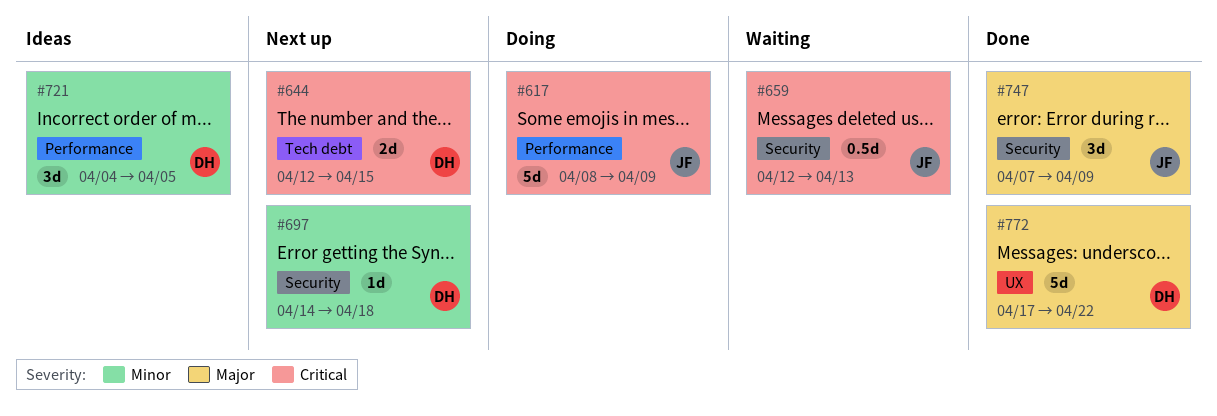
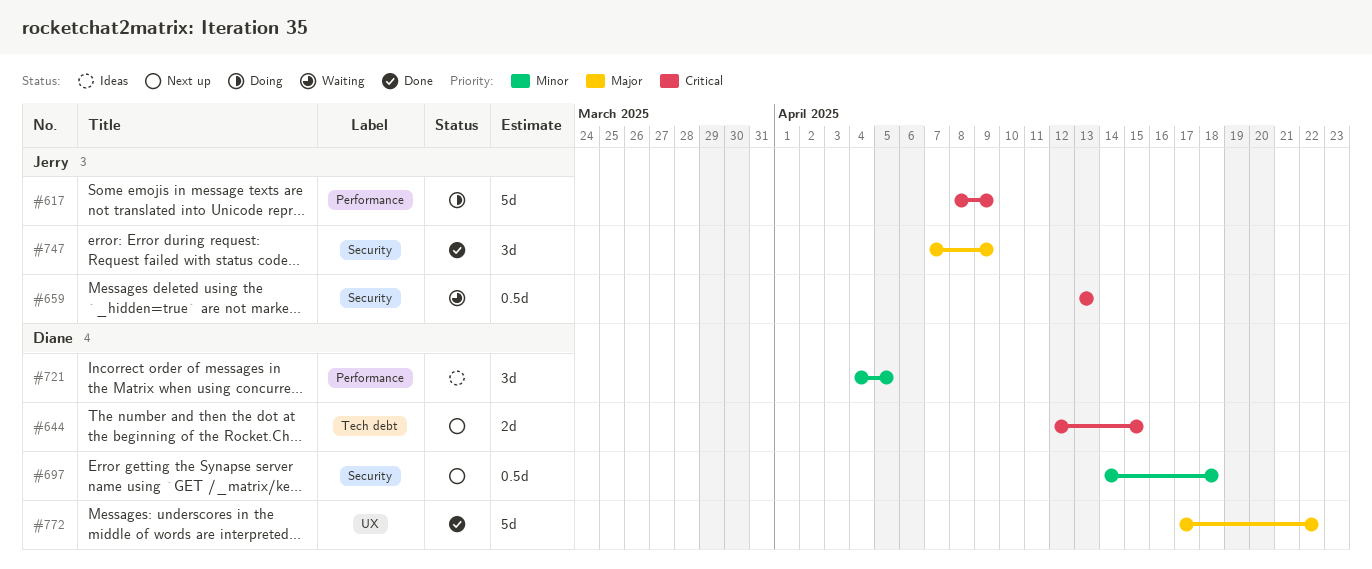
#659, start: Apr 12 -> Apr 13
#697, estimate: 1d -> 0.5d

